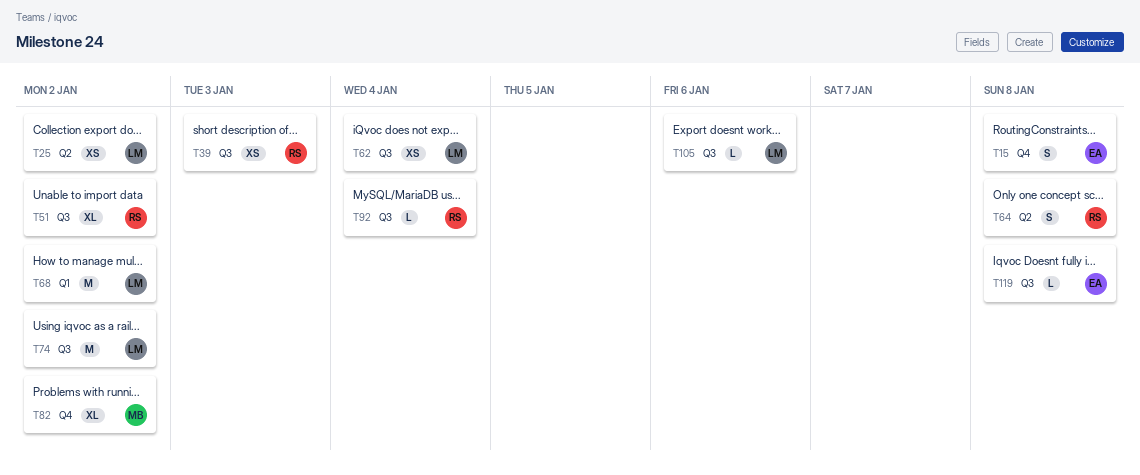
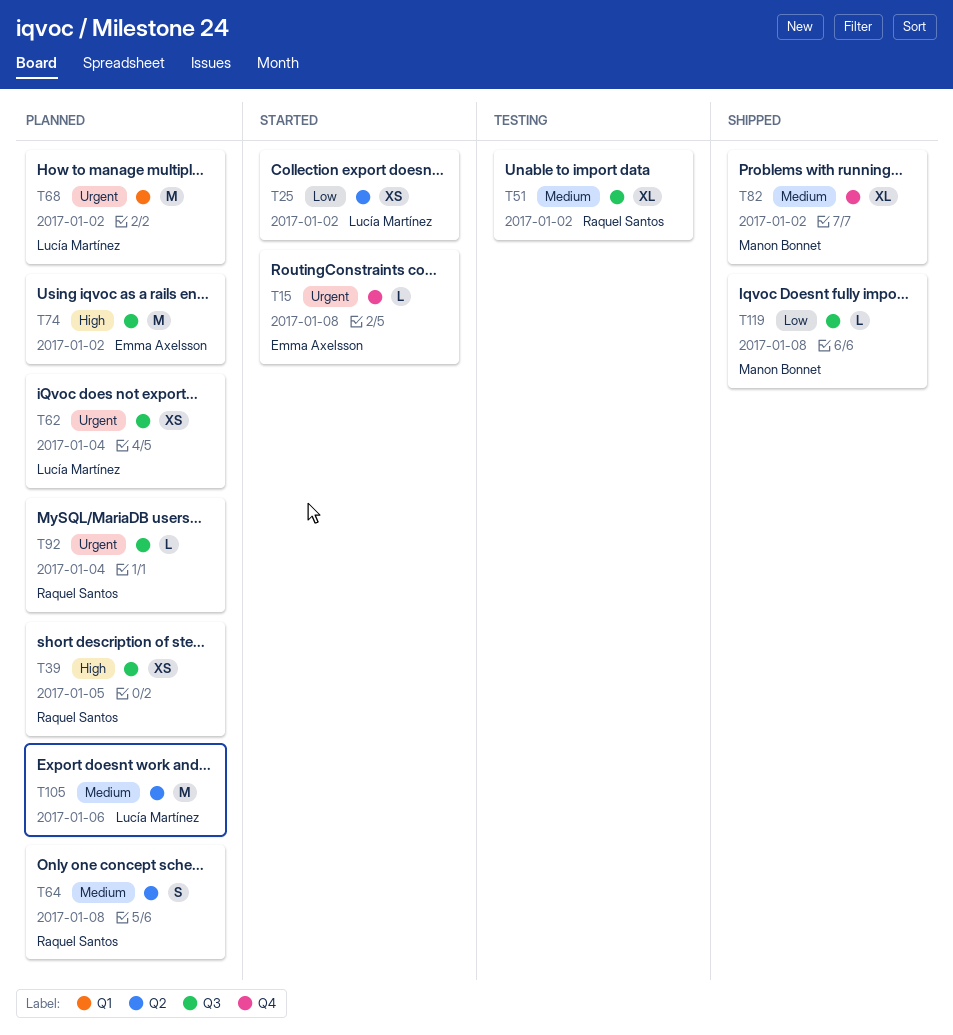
T15, estimate: S -> L
T39, due: Jan 3 -> Jan 5
T74, owner: Lucía Martínez -> Emma Axelsson
T105, label: Q3 -> Q2
T105, estimate: L -> M
T119, owner: Emma Axelsson -> Manon Bonnet

